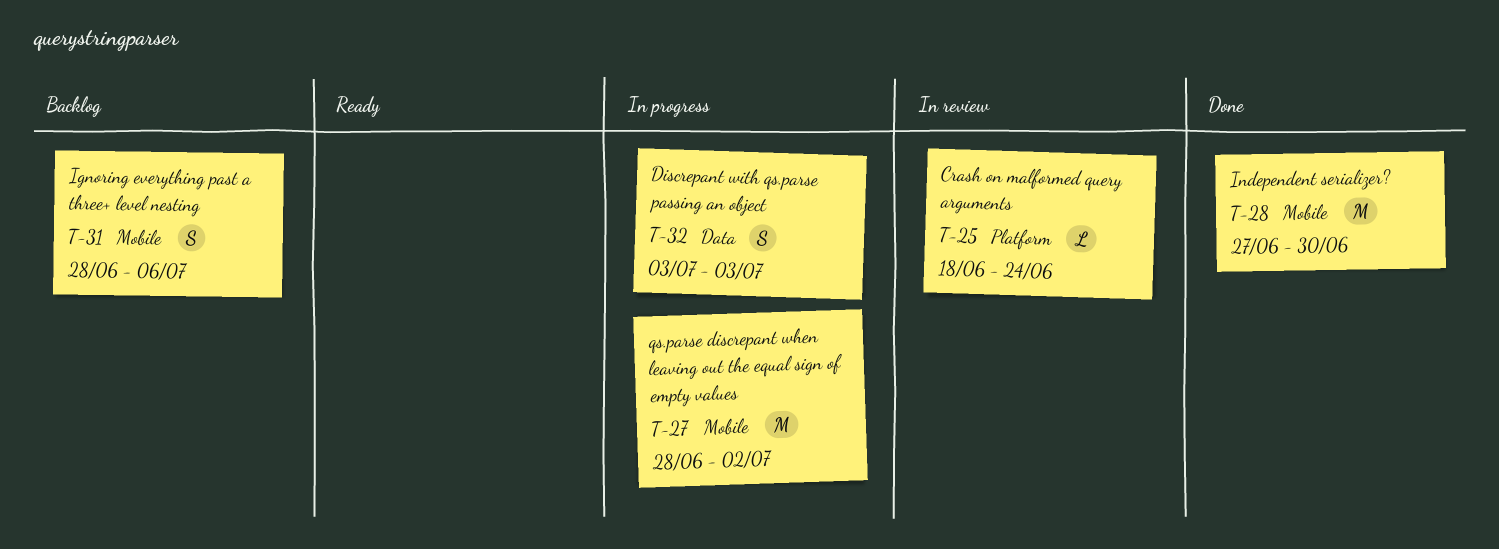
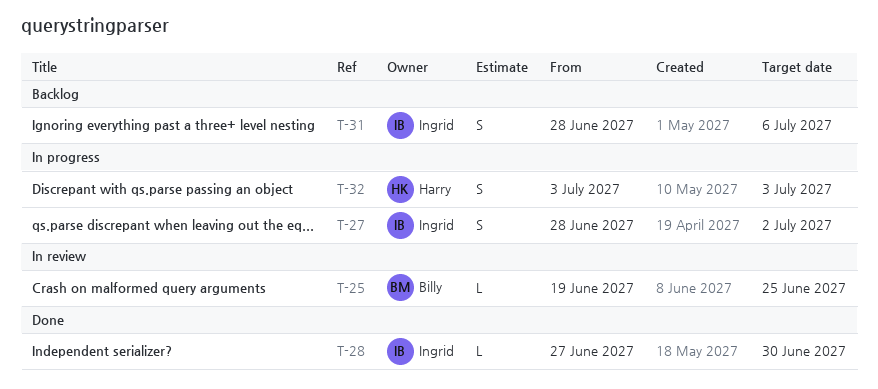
T-25, start: Jun 18 -> Jun 19
T-25, due: Jun 24 -> Jun 25
T-27, estimate: M -> S
T-28, estimate: M -> L

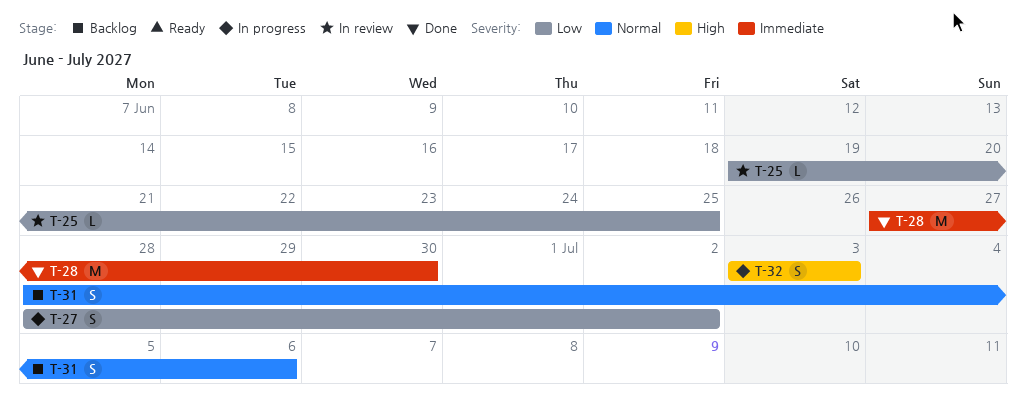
T-28, estimate: L -> M

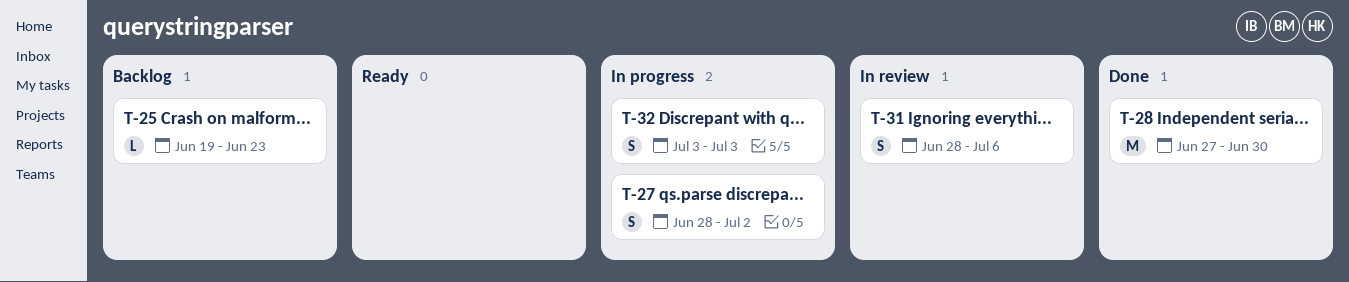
T-25, status: In review -> Backlog
T-25, due: Jun 25 -> Jun 23
T-31, status: Backlog -> In review

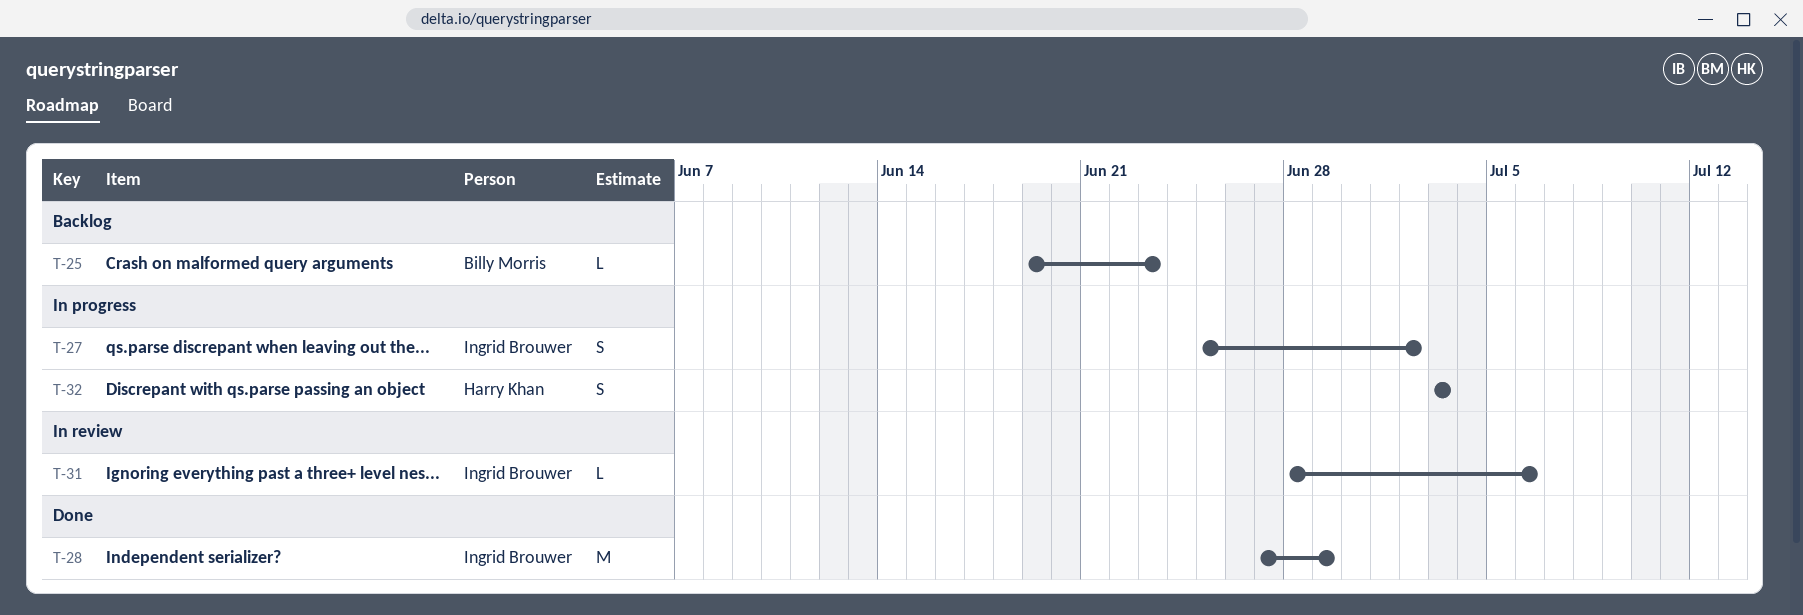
T-27, start: Jun 28 -> Jun 25
T-28, due: Jun 30 -> Jun 29
T-31, estimate: S -> L

